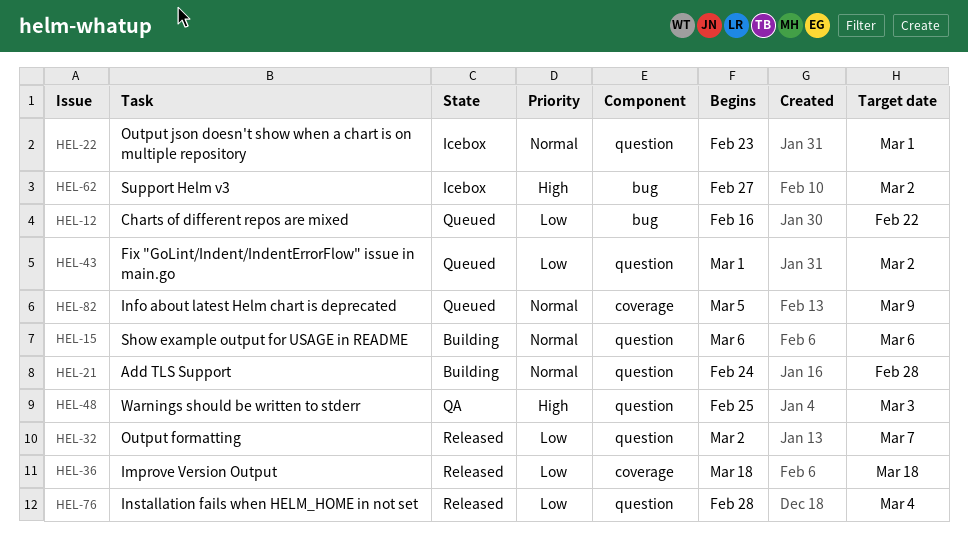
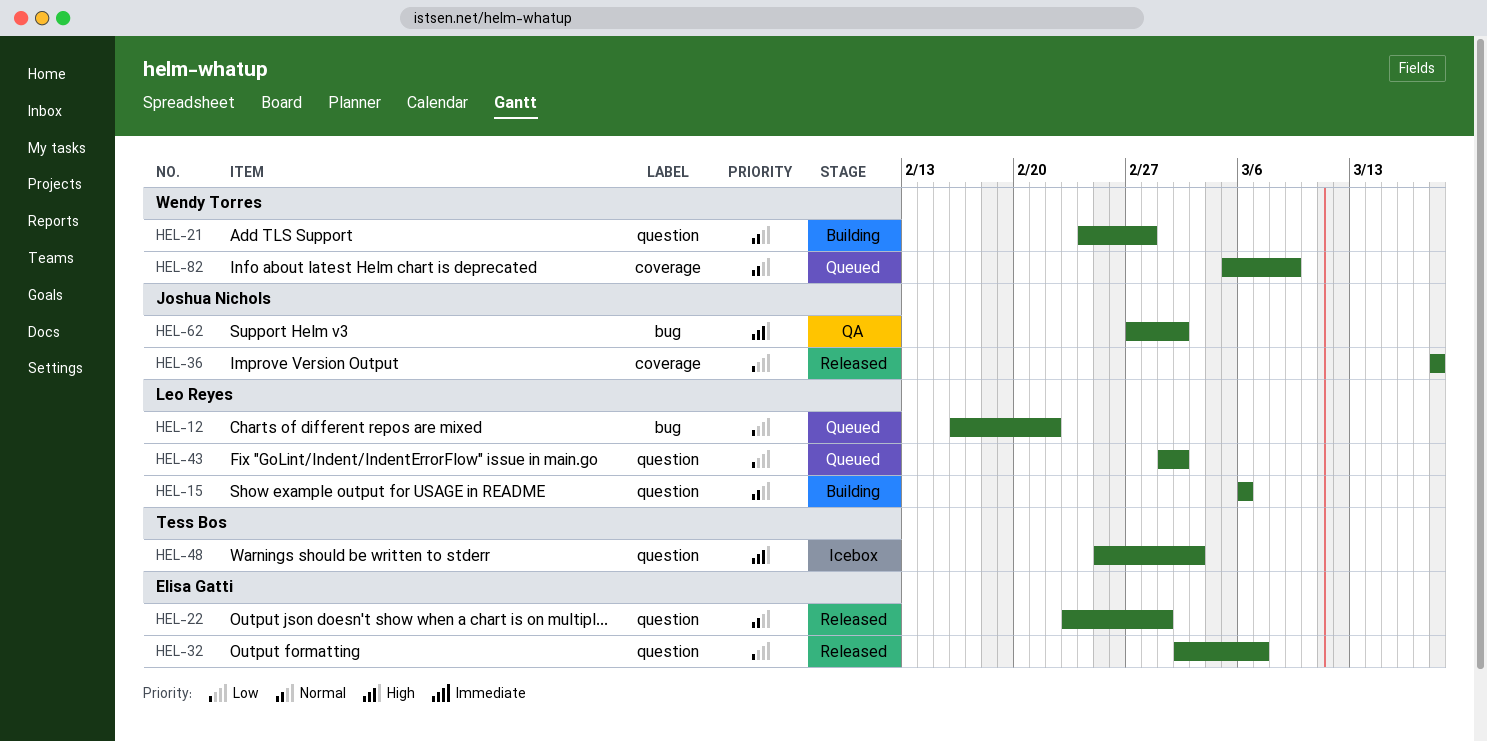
HEL-22, status: Icebox -> Released
HEL-48, status: QA -> Icebox
HEL-62, status: Icebox -> QA
HEL-76: present -> none

